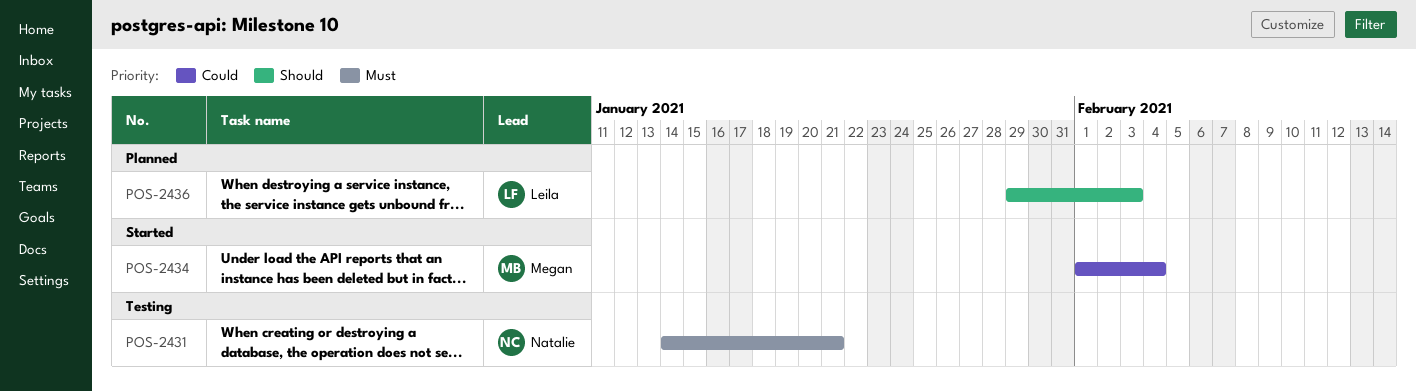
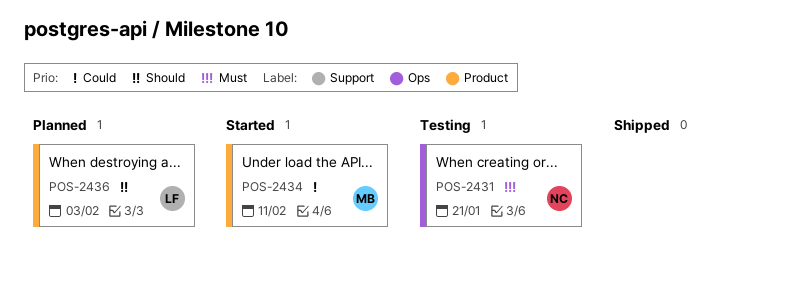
POS-2434, due: Feb 4 -> Feb 11

